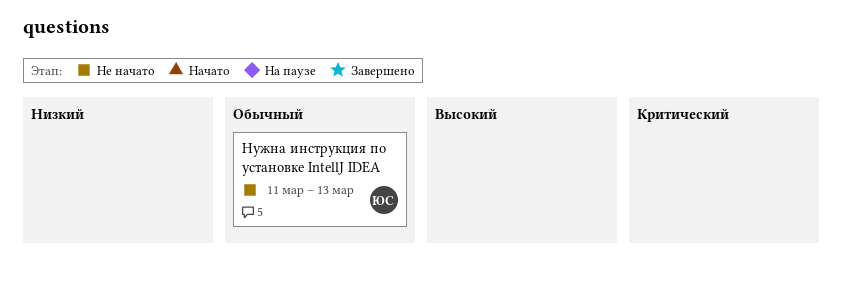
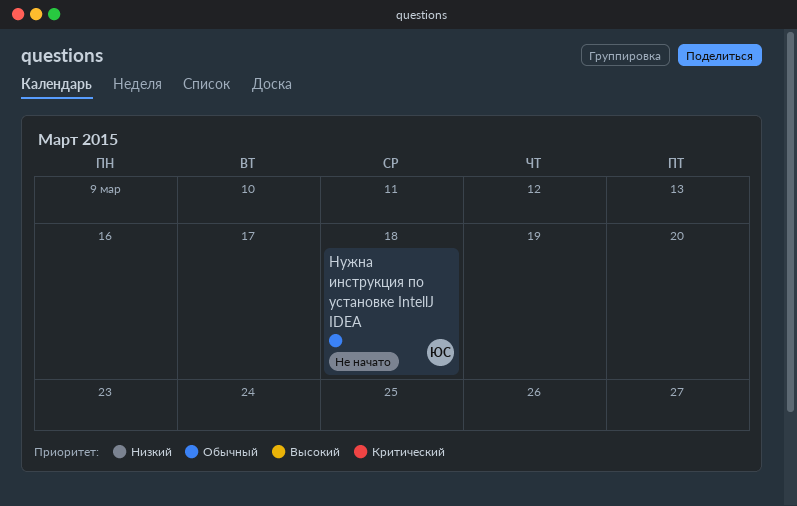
Нужна инструкция по установке IntellJ IDEA, due: Mar 13 -> Mar 18

